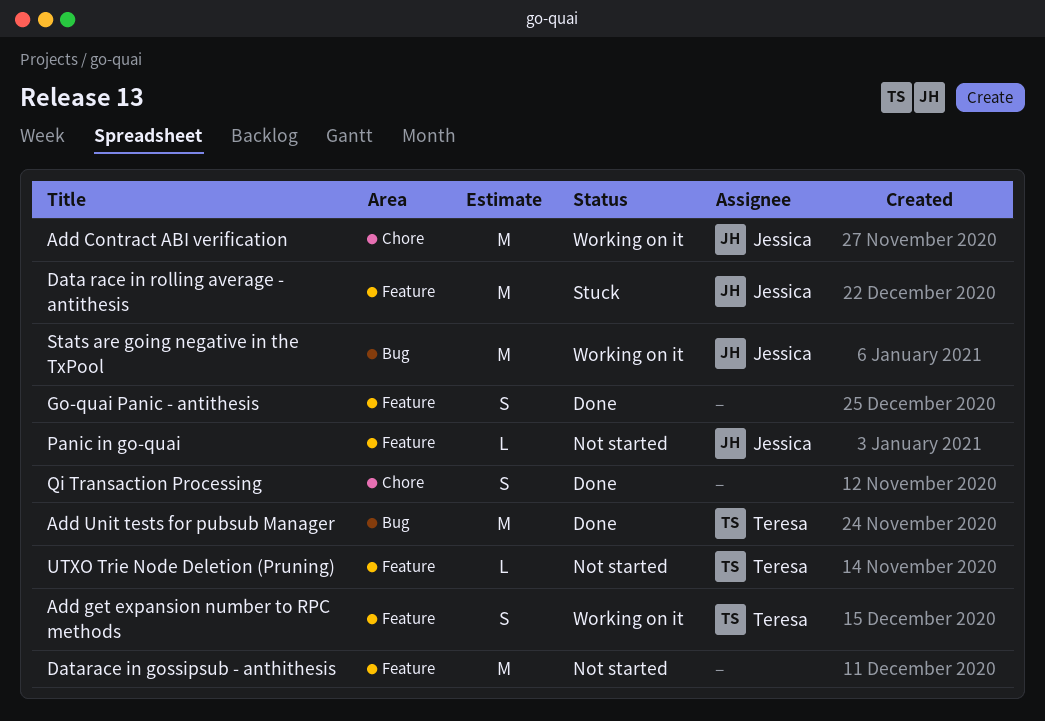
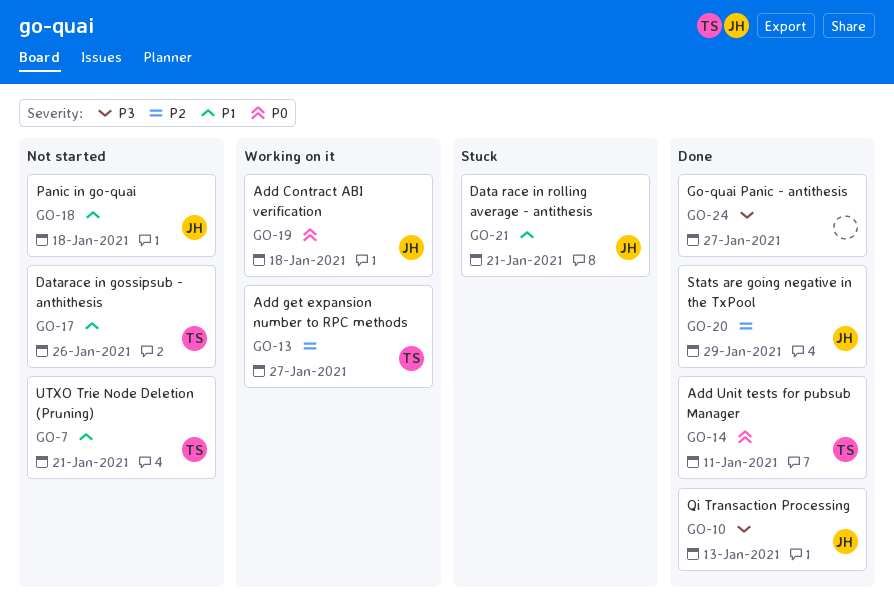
Datarace in gossipsub - anthithesis, owner: none -> Teresa
Qi Transaction Processing, owner: none -> Jessica
Stats are going negative in the TxPool, status: Working on it -> Done

